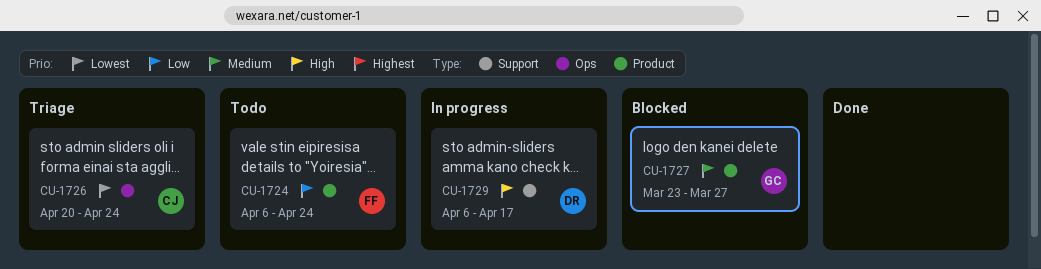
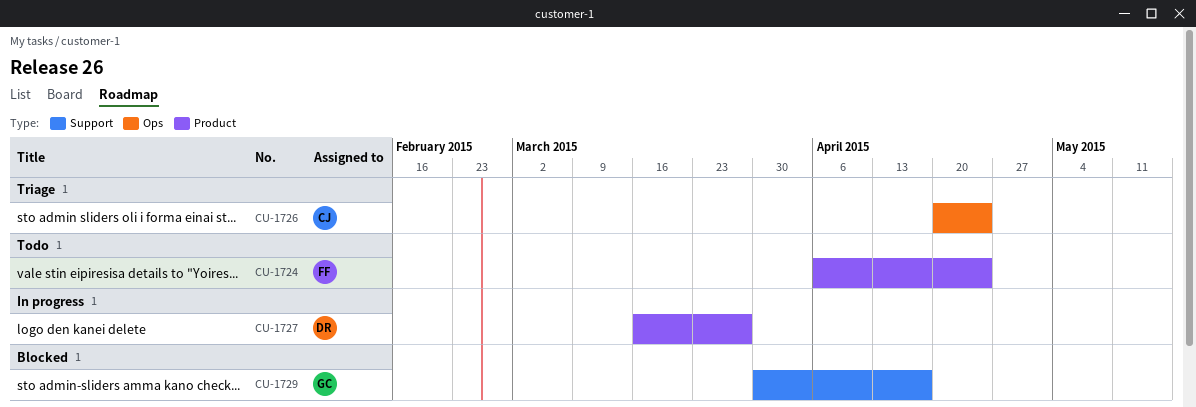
CU-1727, status: Blocked -> In progress
CU-1727, owner: GC -> DR
CU-1727, start: Mar 23 -> Mar 16
CU-1729, status: In progress -> Blocked
CU-1729, owner: DR -> GC
CU-1729, start: Apr 6 -> Mar 30

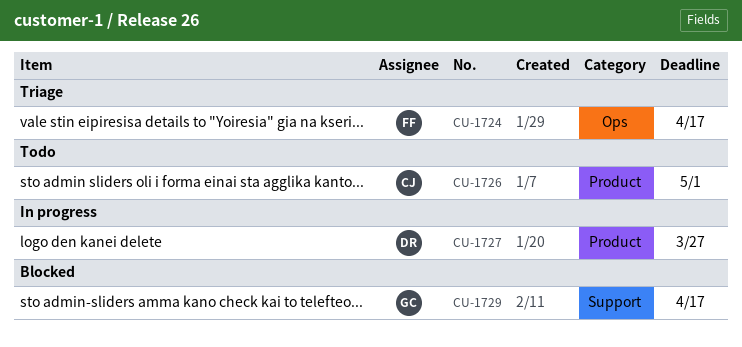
CU-1724, status: Todo -> Triage
CU-1724, label: Product -> Ops
CU-1724, due: Apr 24 -> Apr 17
CU-1726, status: Triage -> Todo
CU-1726, label: Ops -> Product
CU-1726, due: Apr 24 -> May 1

